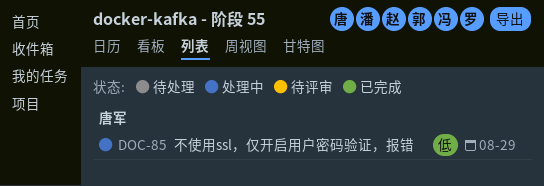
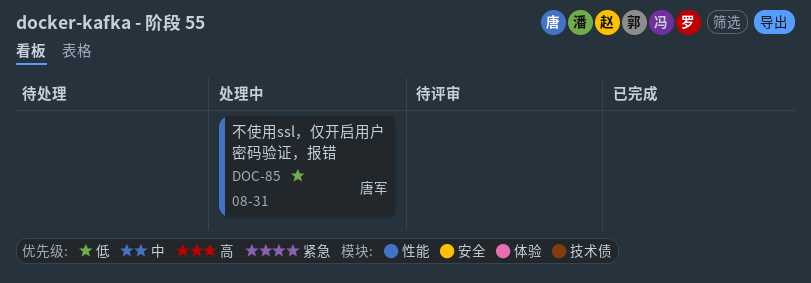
DOC-85, due: Aug 29 -> Aug 31

